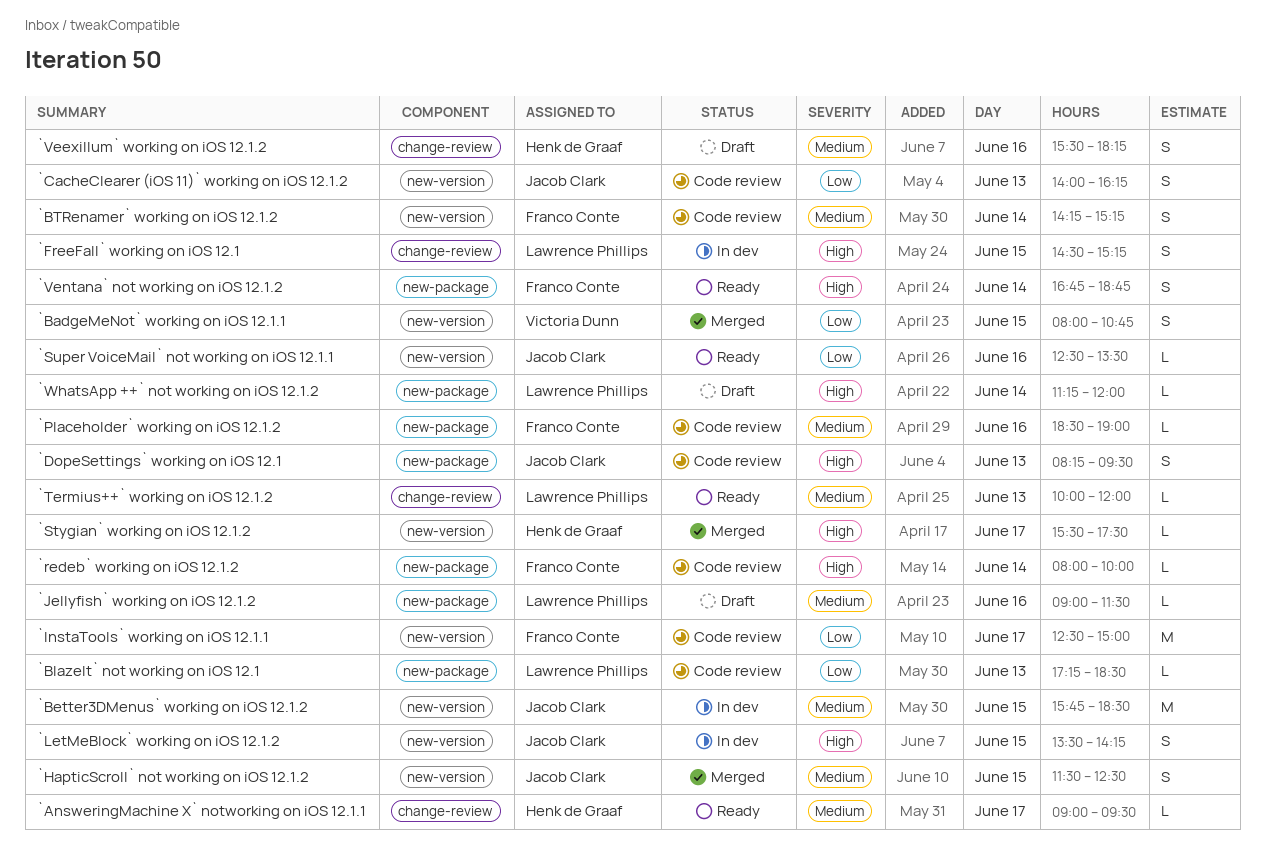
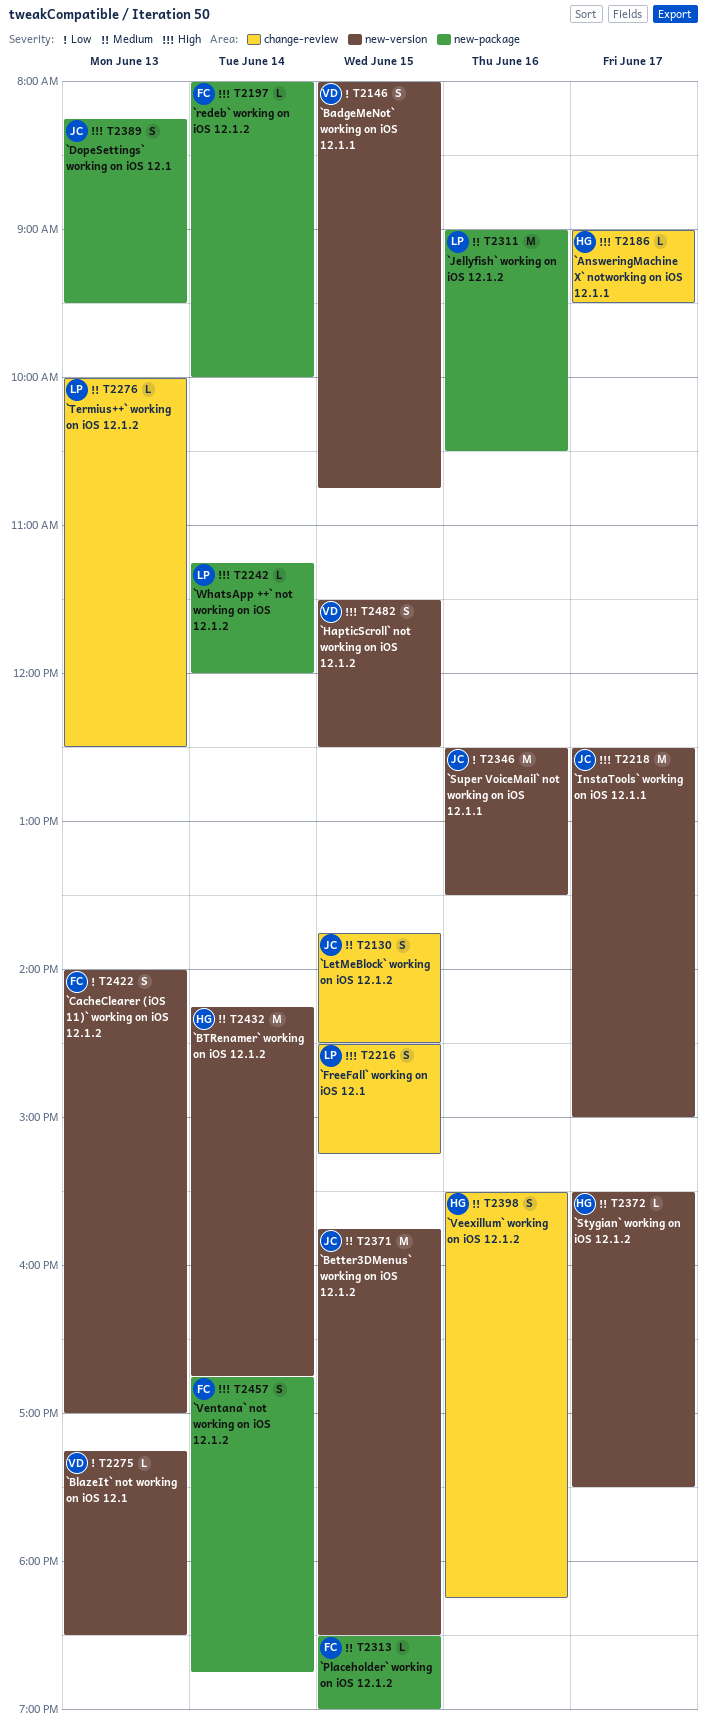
`AnsweringMachine X` notworking on iOS 12.1.1, priority: Medium -> High
`BlazeIt` not working on iOS 12.1, owner: Lawrence Phillips -> Victoria Dunn
`BlazeIt` not working on iOS 12.1, label: new-package -> new-version
`BTRenamer` working on iOS 12.1.2, owner: Franco Conte -> Henk de Graaf
`BTRenamer` working on iOS 12.1.2, estimate: S -> M
`BTRenamer` working on iOS 12.1.2, ends: 15:15 -> 16:45
`CacheClearer (iOS 11)` working on iOS 12.1.2, owner: Jacob Clark -> Franco Conte
`CacheClearer (iOS 11)` working on iOS 12.1.2, ends: 16:15 -> 17:00
`HapticScroll` not working on iOS 12.1.2, owner: Jacob Clark -> Victoria Dunn
`HapticScroll` not working on iOS 12.1.2, priority: Medium -> High
`InstaTools` working on iOS 12.1.1, owner: Franco Conte -> Jacob Clark
`InstaTools` working on iOS 12.1.1, priority: Low -> High
`Jellyfish` working on iOS 12.1.2, estimate: L -> M
`Jellyfish` working on iOS 12.1.2, ends: 11:30 -> 10:30
`LetMeBlock` working on iOS 12.1.2, priority: High -> Medium
`LetMeBlock` working on iOS 12.1.2, label: new-version -> change-review
`LetMeBlock` working on iOS 12.1.2, begins: 13:30 -> 13:45
`LetMeBlock` working on iOS 12.1.2, ends: 14:15 -> 14:30
`Placeholder` working on iOS 12.1.2, day: Jun 16 -> Jun 15
`Stygian` working on iOS 12.1.2, priority: High -> Medium
`Super VoiceMail` not working on iOS 12.1.1, estimate: L -> M
`Termius++` working on iOS 12.1.2, ends: 12:00 -> 12:30

